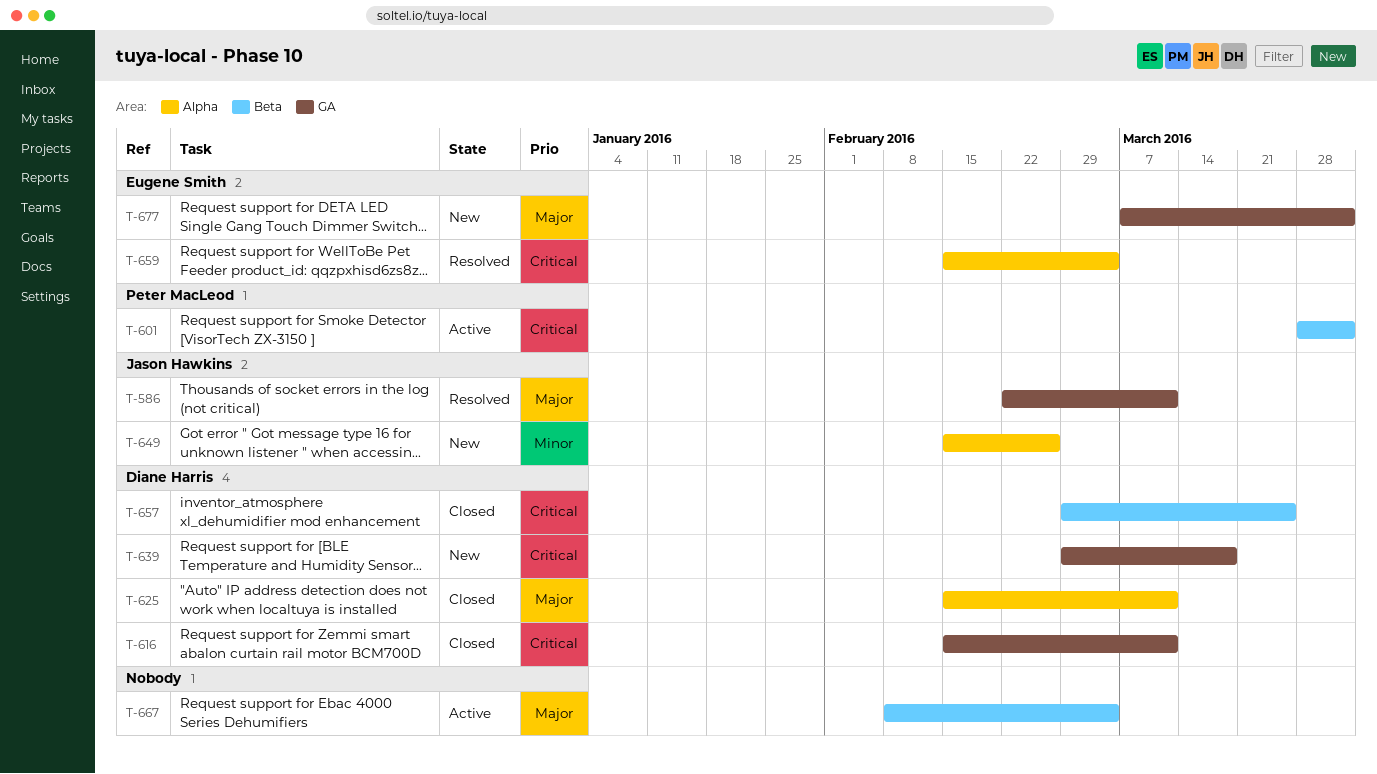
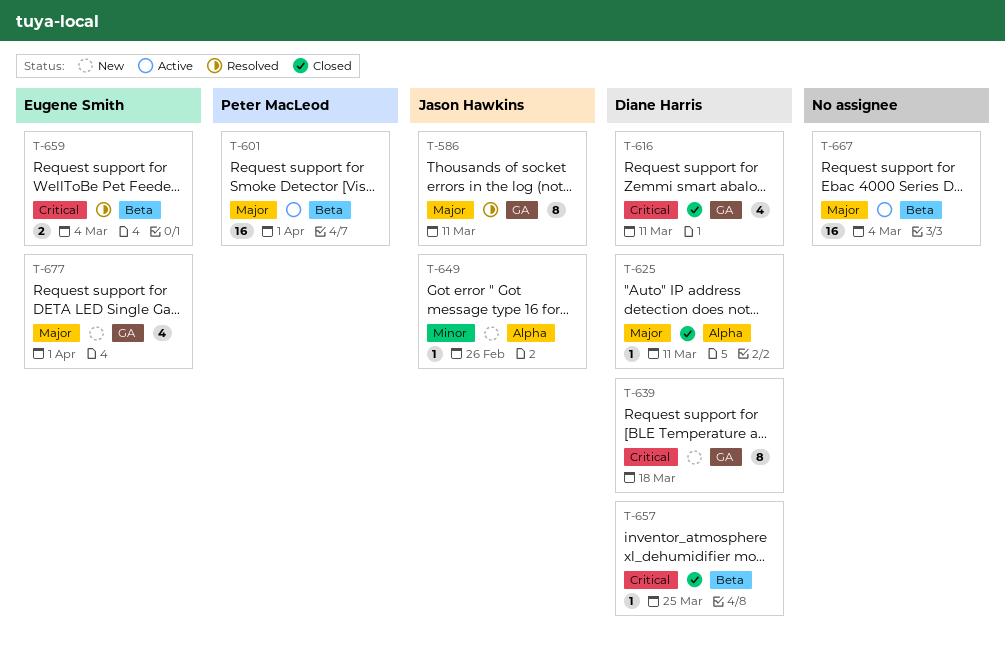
T-601, priority: Critical -> Major
T-659, label: Alpha -> Beta

